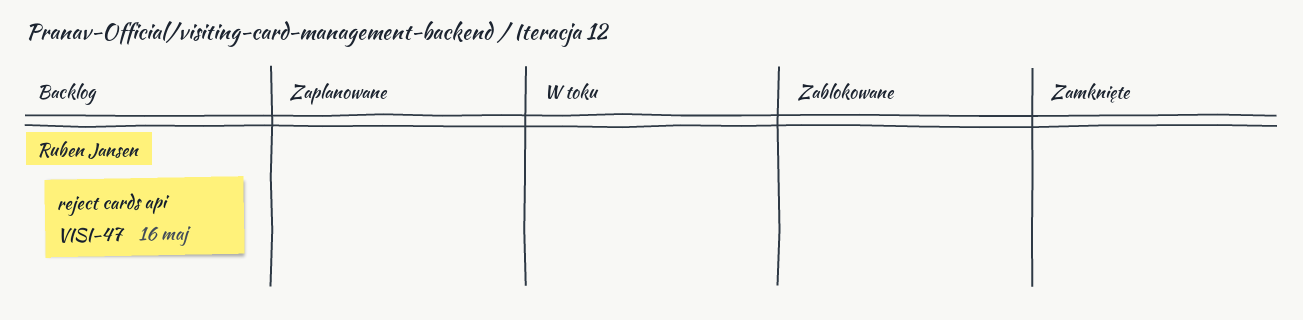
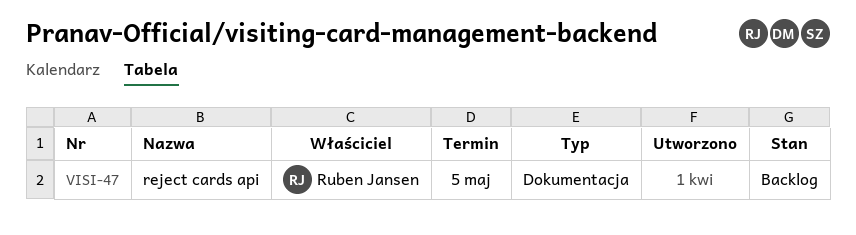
VISI-47, due: May 16 -> May 5

